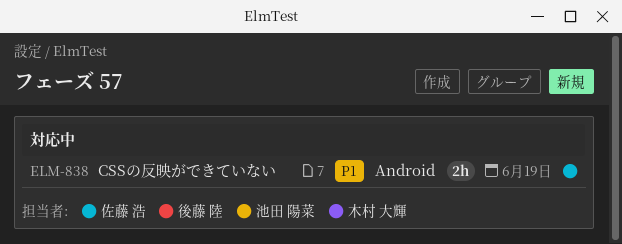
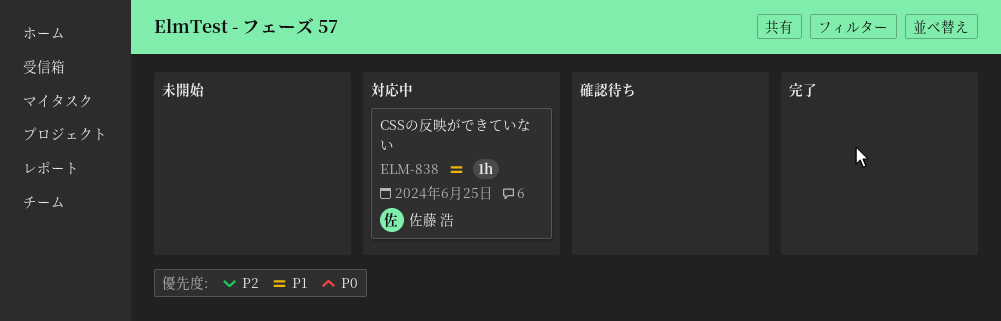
ELM-838, estimate: 2h -> 1h
ELM-838, due: Jun 19 -> Jun 25

